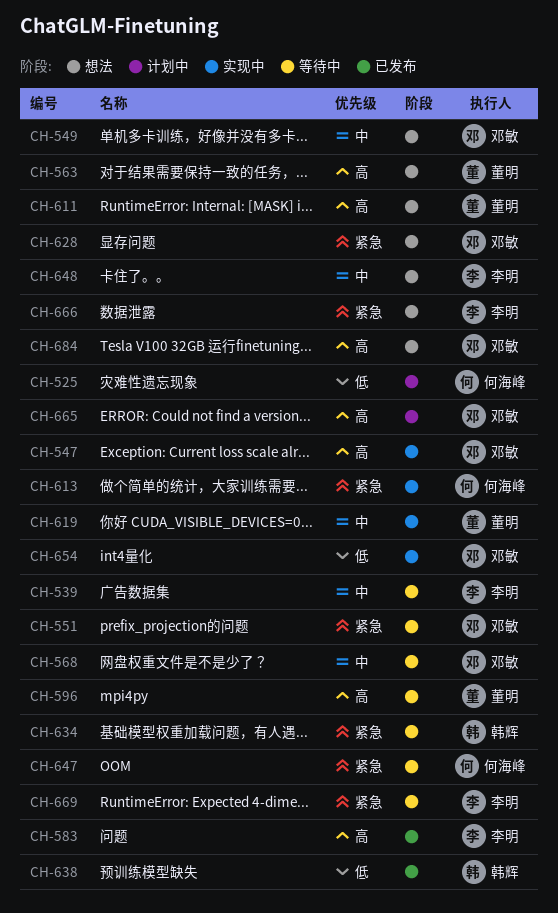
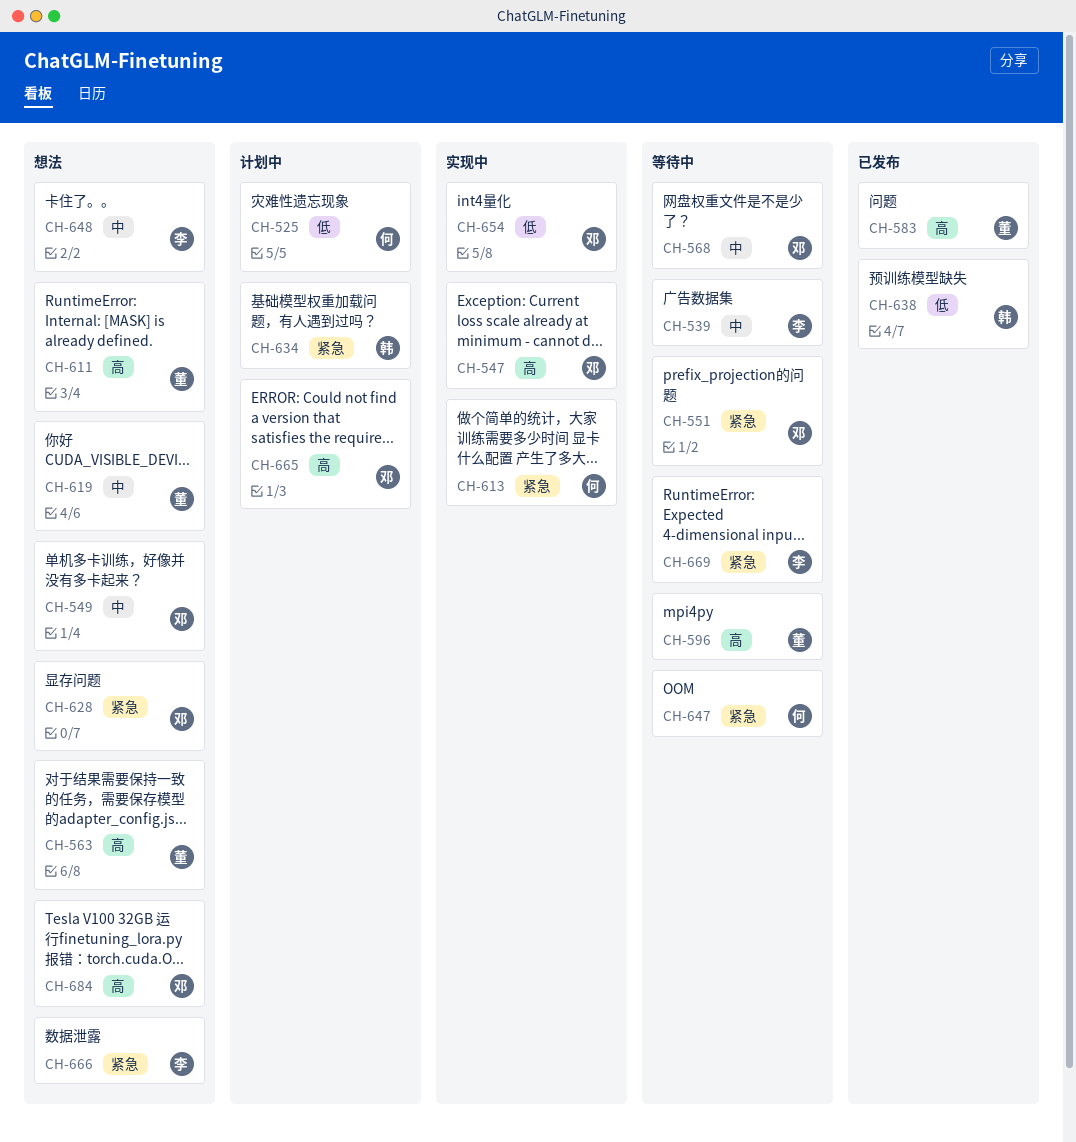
CH-583, owner: 李明 -> 董明
CH-619, status: 实现中 -> 想法
CH-634, status: 等待中 -> 计划中

